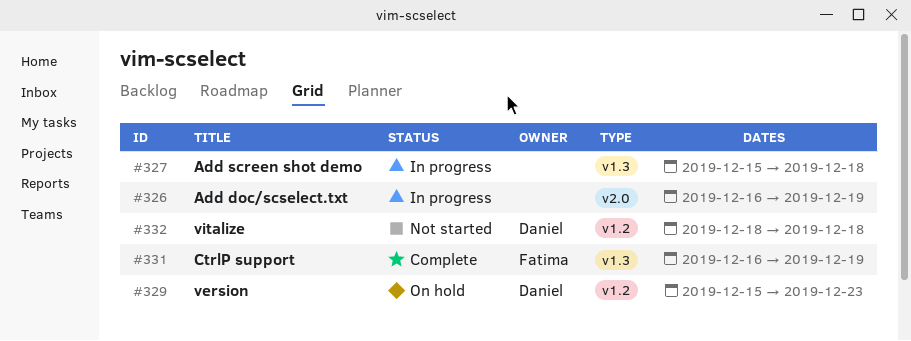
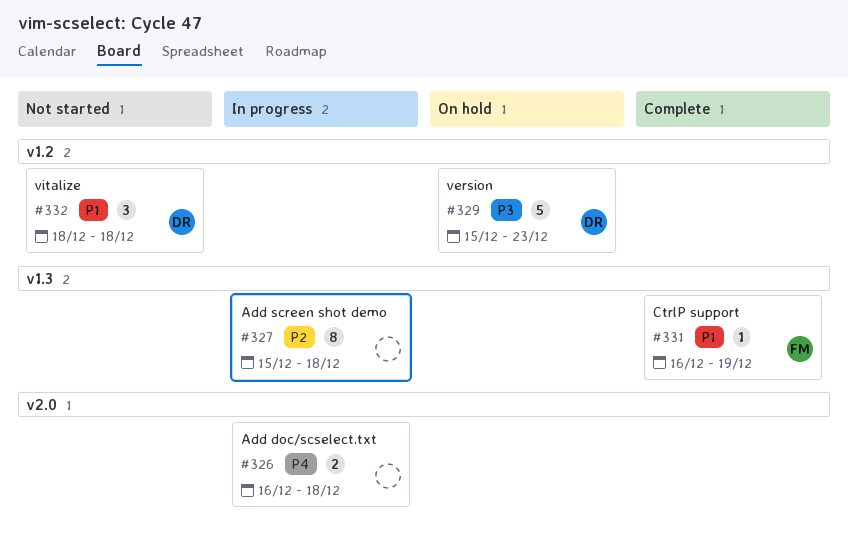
#326, due: Dec 19 -> Dec 18

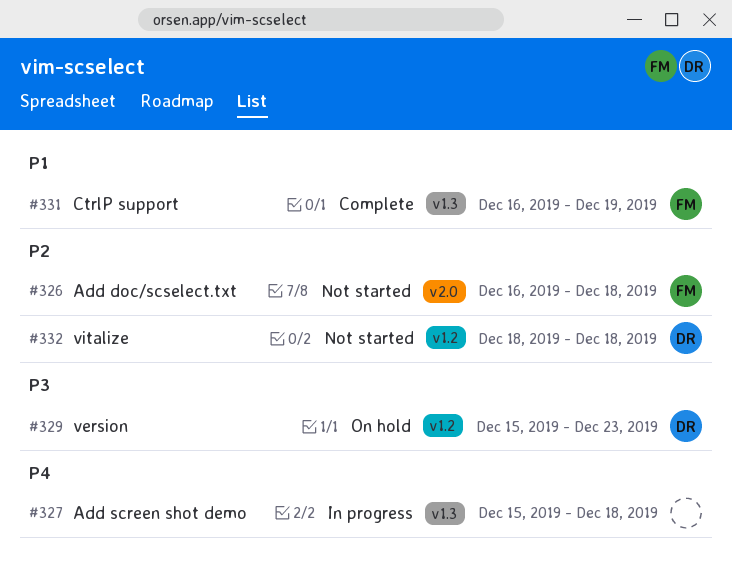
#326, status: In progress -> Not started
#326, owner: none -> FM
#326, priority: P4 -> P2
#327, priority: P2 -> P4
#332, priority: P1 -> P2

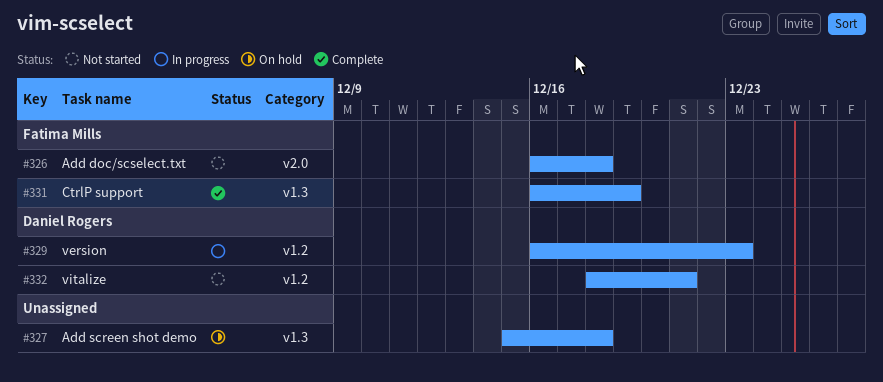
#327, status: In progress -> On hold
#329, status: On hold -> In progress
#329, start: Dec 15 -> Dec 16
#332, due: Dec 18 -> Dec 21

